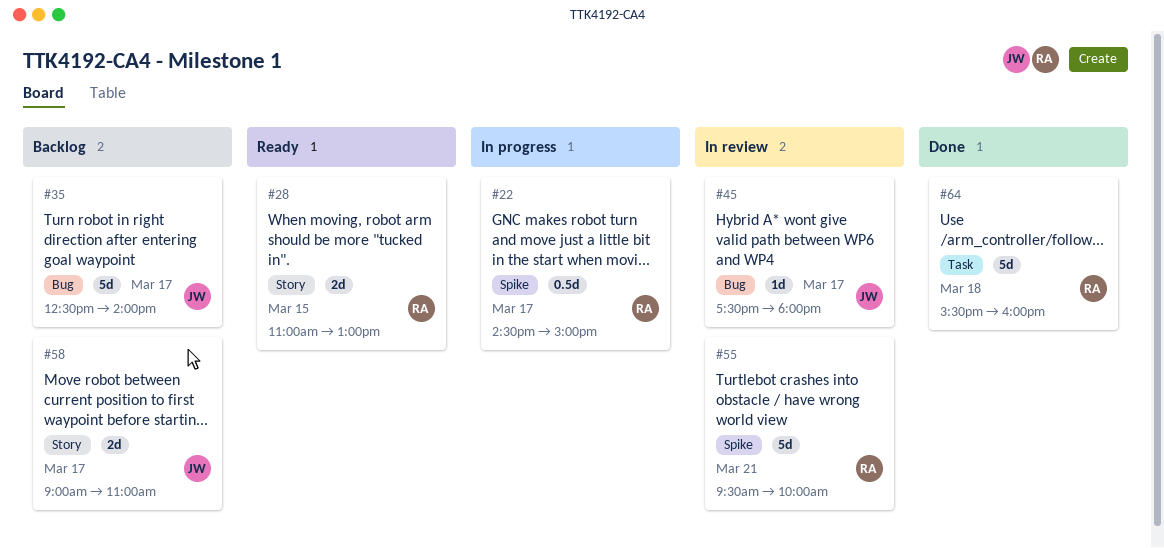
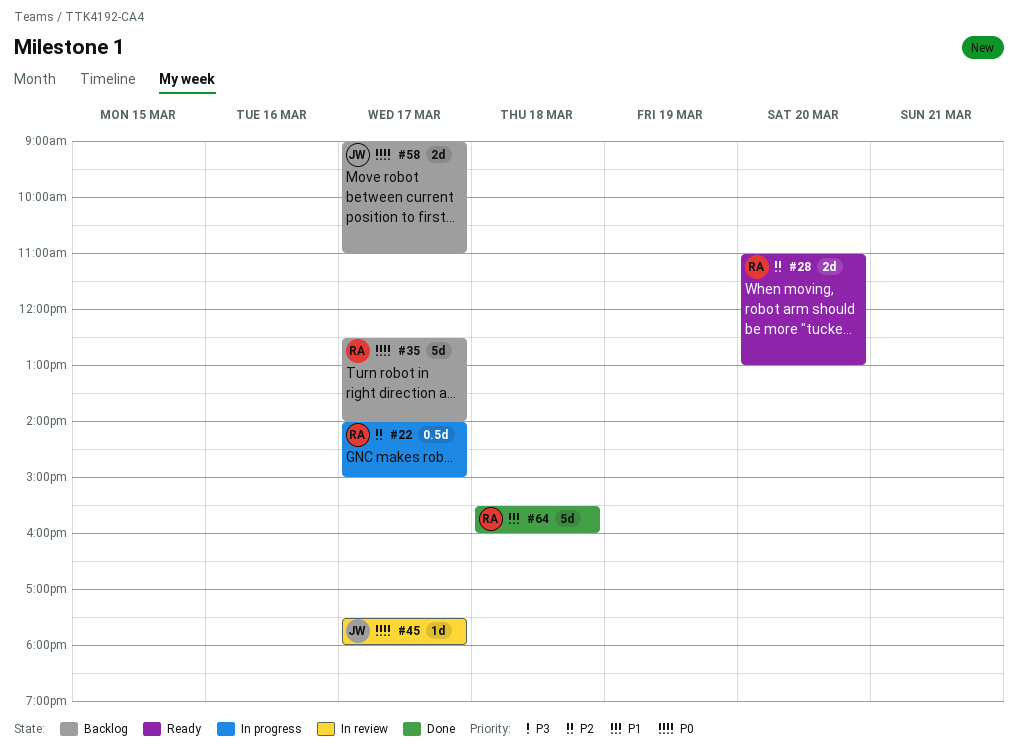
#22, begins: 14:30 -> 14:00
#28, day: Mar 15 -> Mar 20
#35, owner: JW -> RA
#55: present -> none

